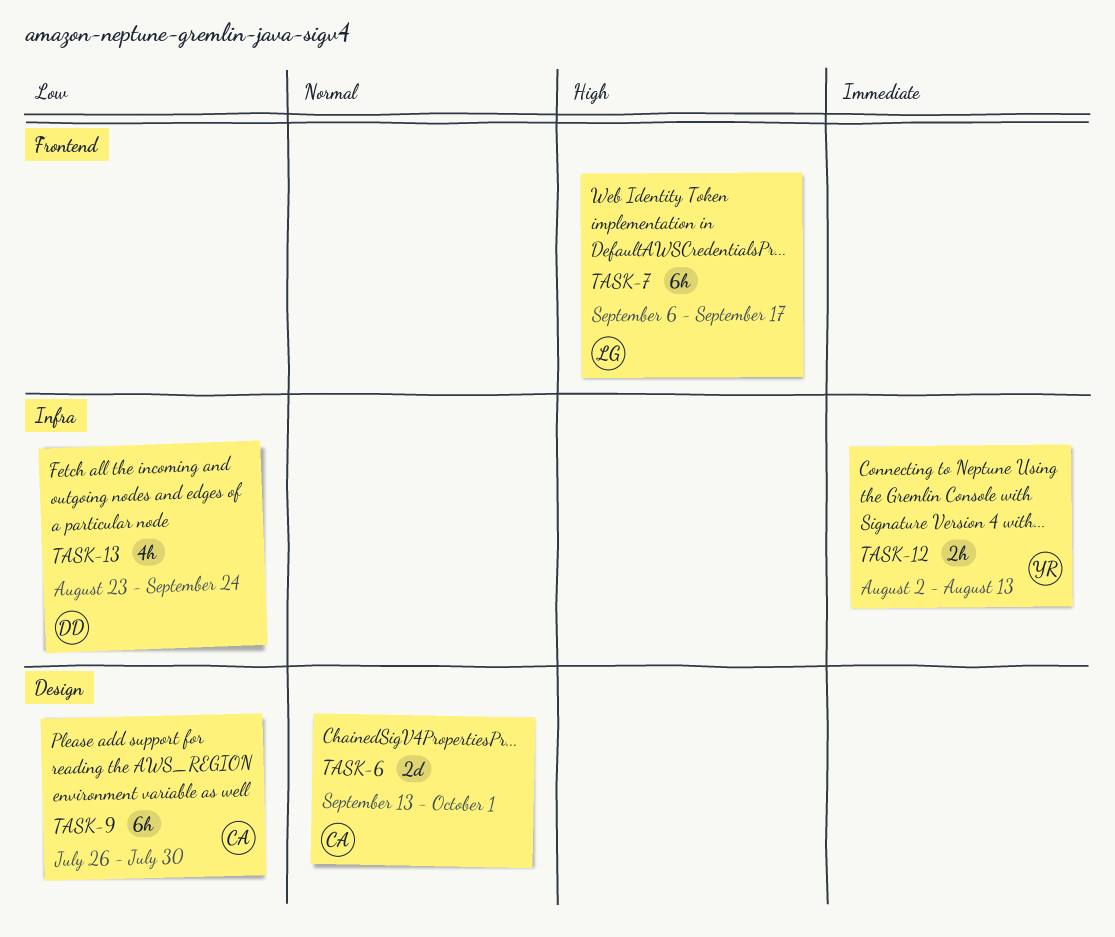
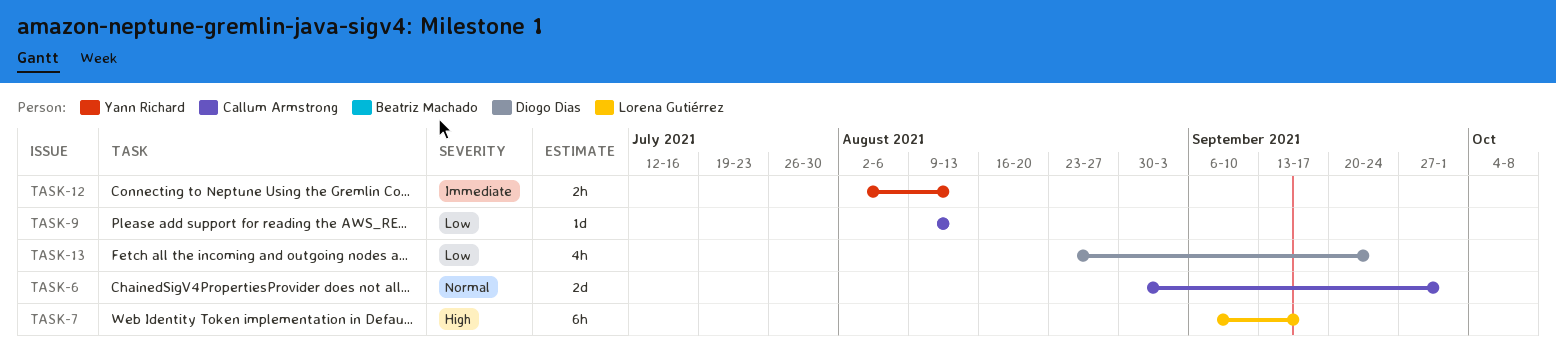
TASK-6, start: Sep 13 -> Aug 30
TASK-9, estimate: 6h -> 1d
TASK-9, start: Jul 26 -> Aug 9
TASK-9, due: Jul 30 -> Aug 13

